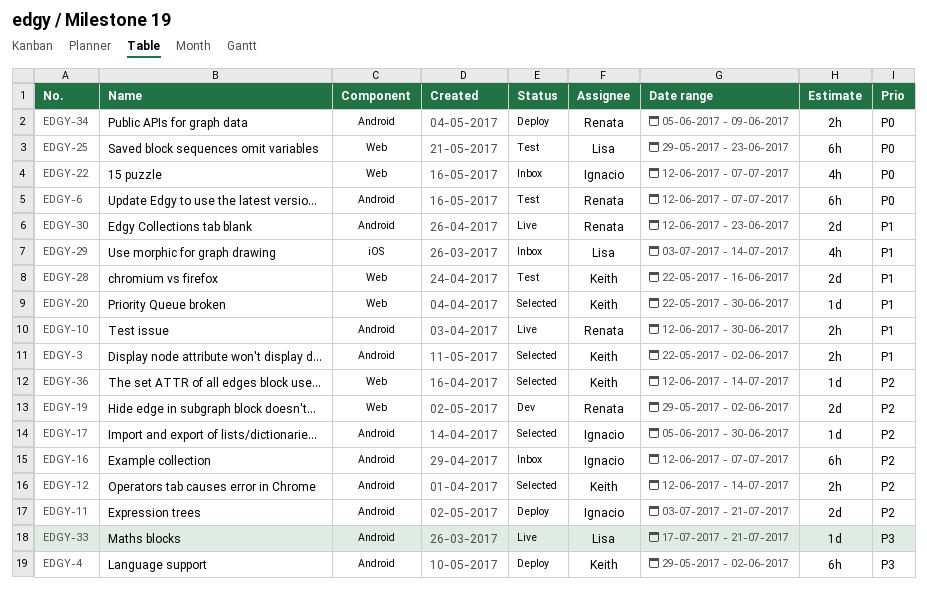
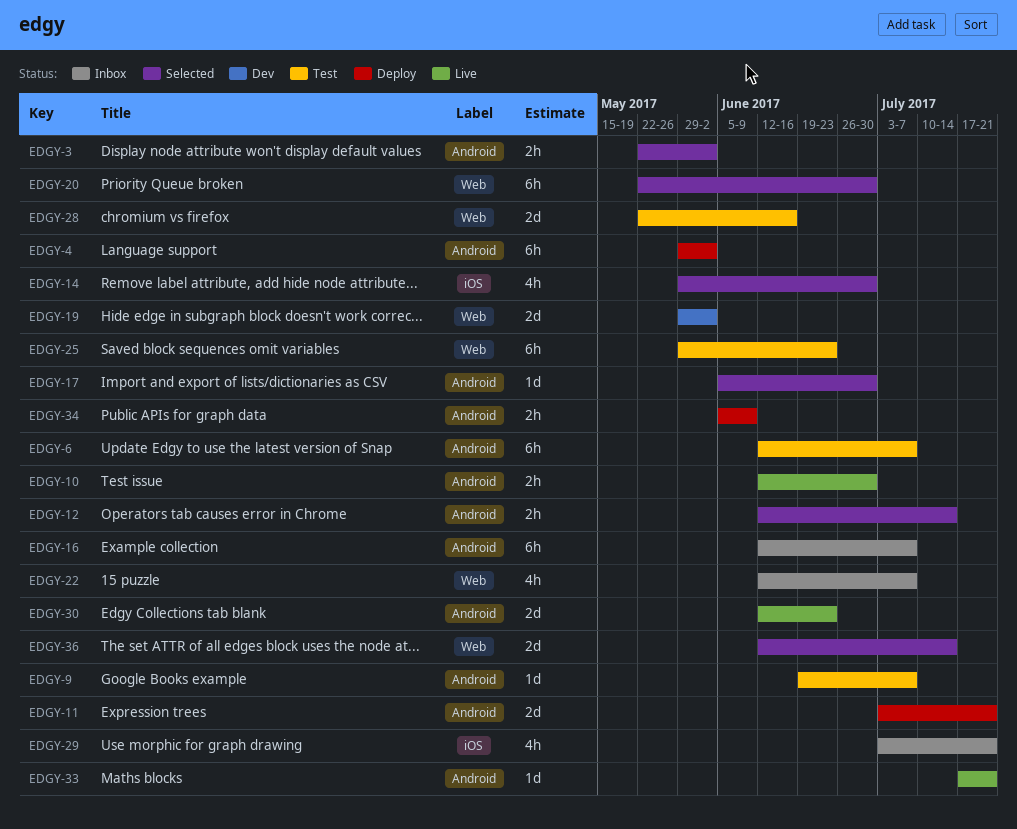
EDGY-9: none -> present
EDGY-14: none -> present
EDGY-20, estimate: 1d -> 6h
EDGY-29, due: Jul 14 -> Jul 21
EDGY-36, estimate: 1d -> 2d

